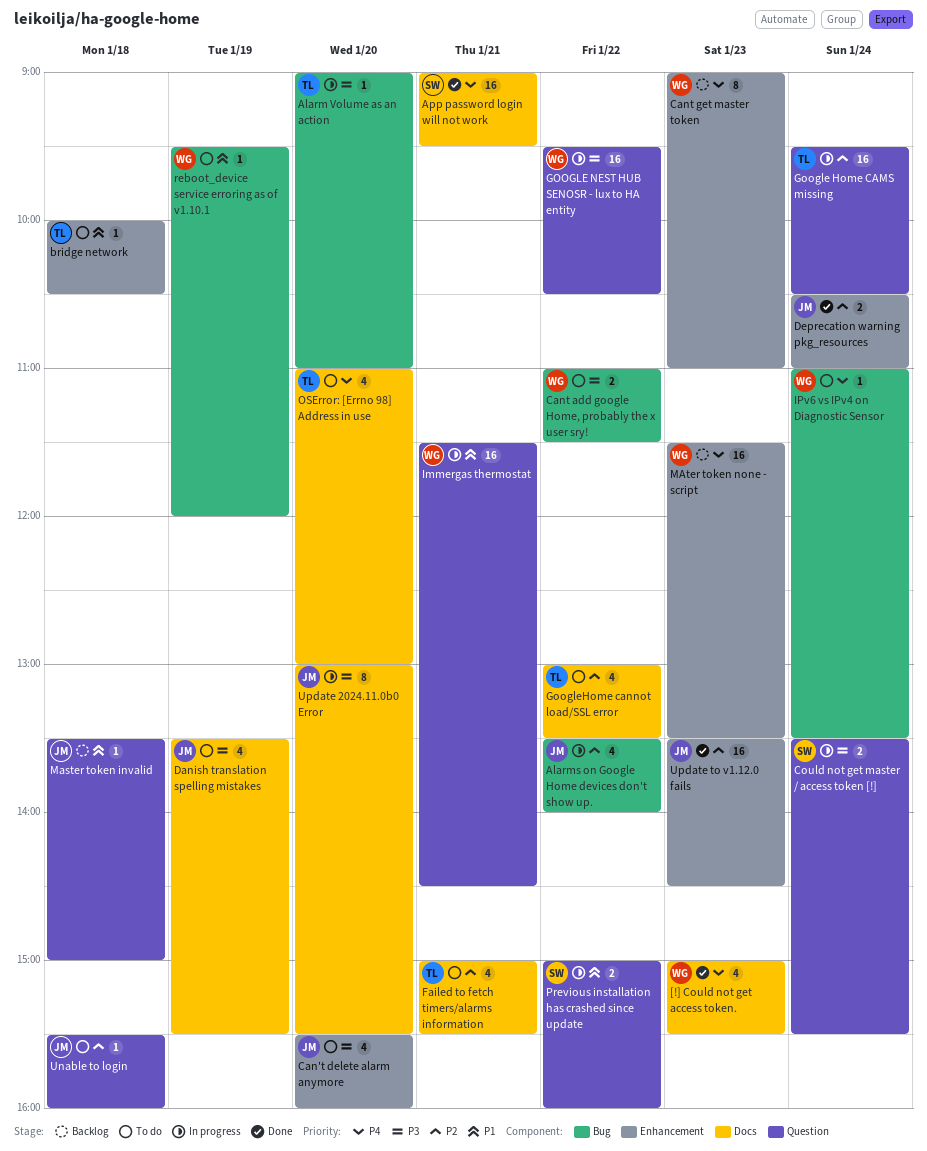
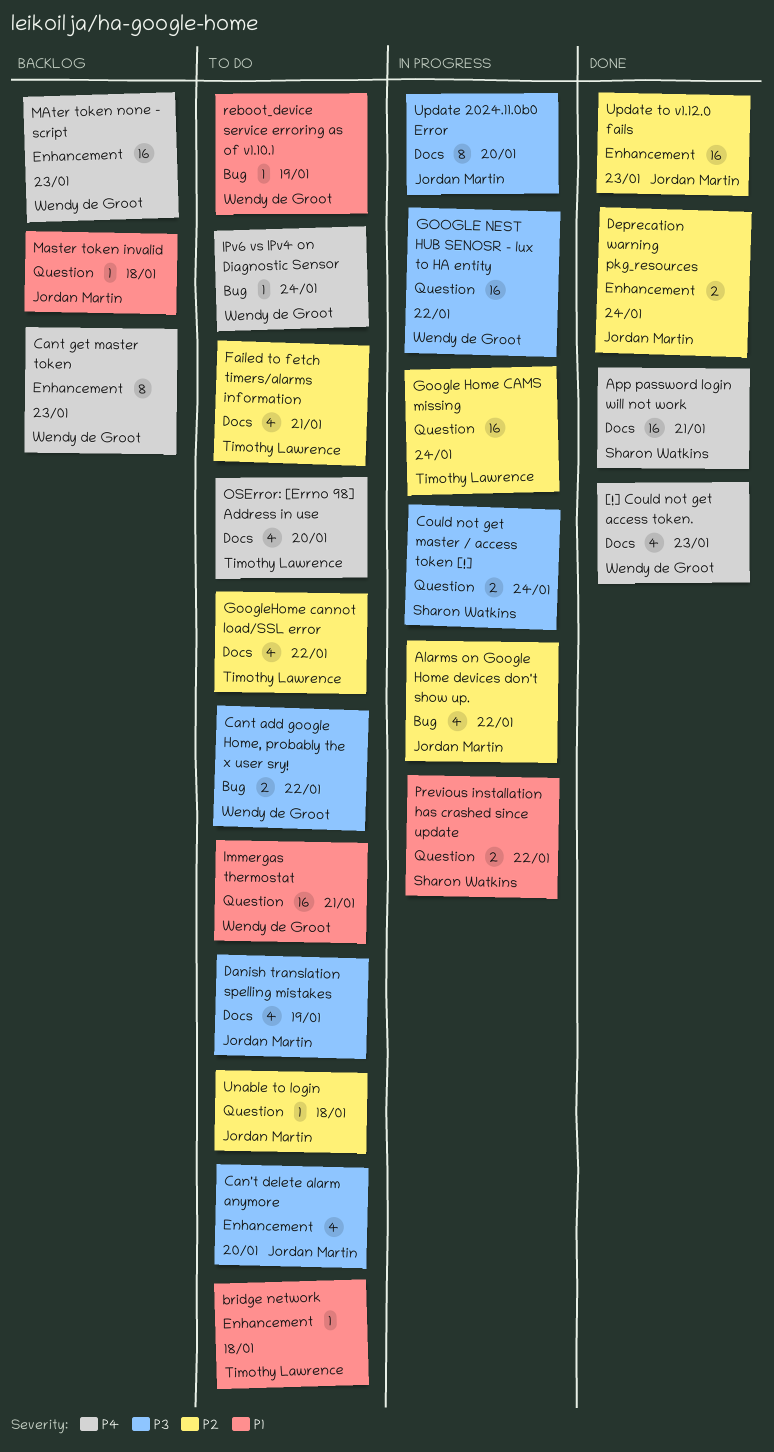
Alarm Volume as an action: present -> none
Immergas thermostat, status: In progress -> To do

